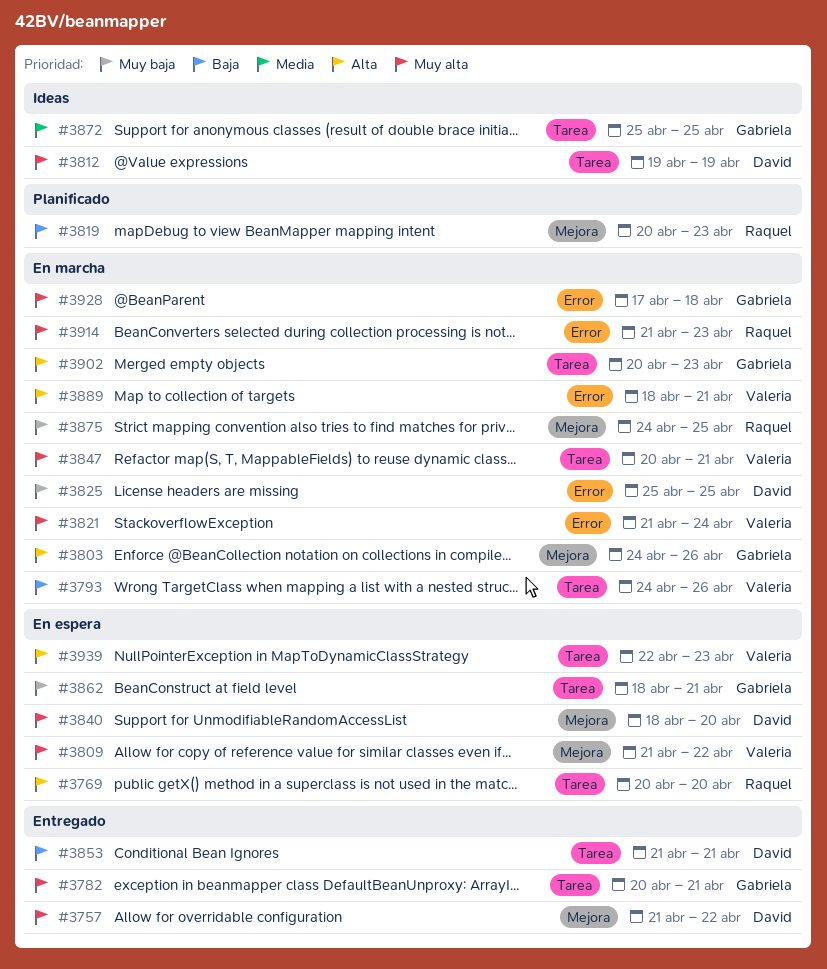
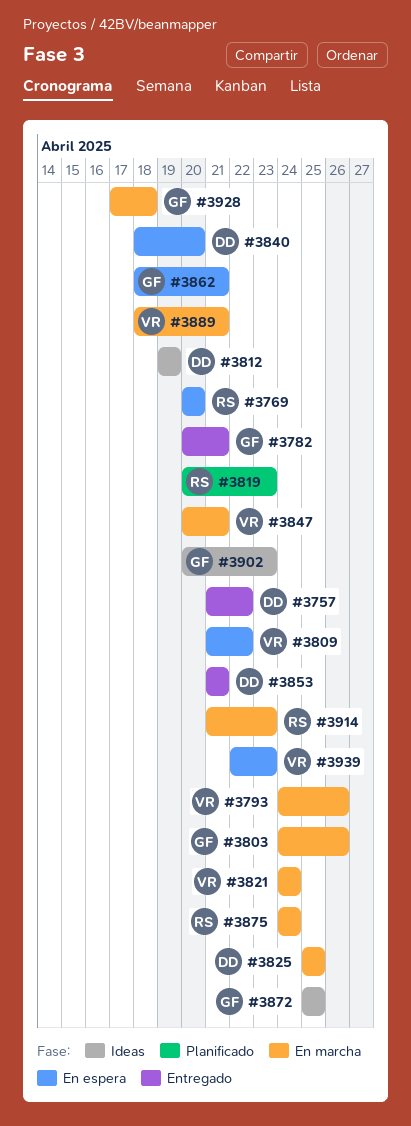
#3821, start: Apr 21 -> Apr 24
#3875, due: Apr 25 -> Apr 24
#3902, status: En marcha -> Ideas

